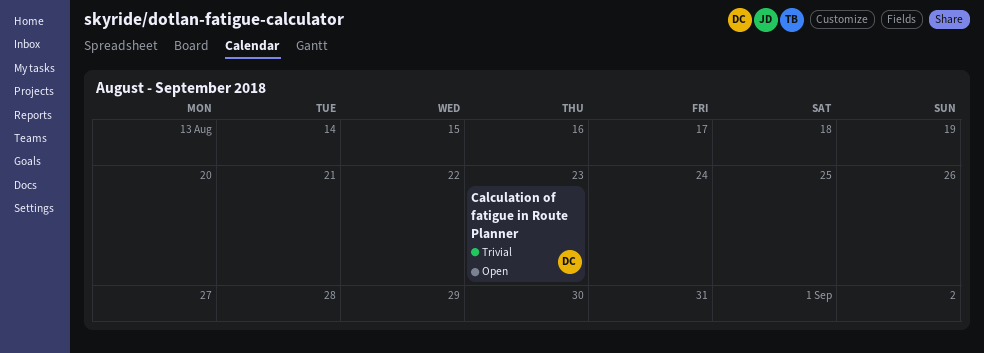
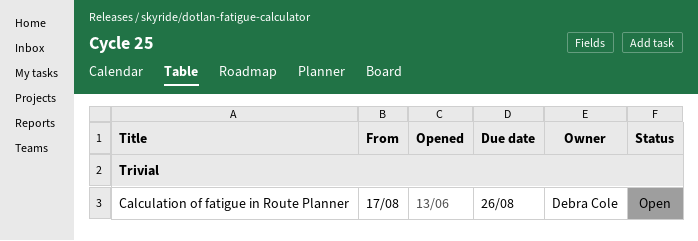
Calculation of fatigue in Route Planner, due: Aug 23 -> Aug 26

